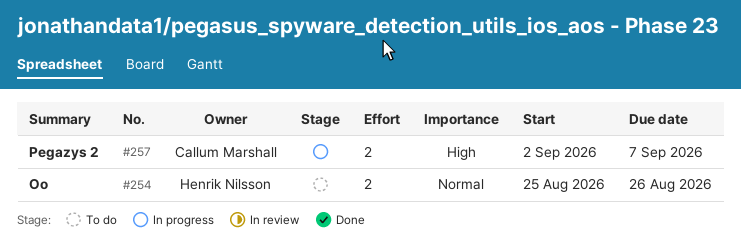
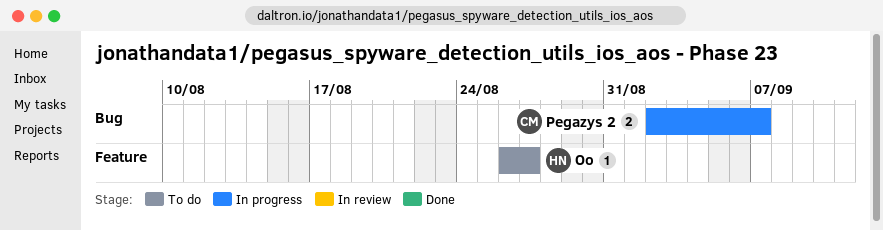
Oo, estimate: 2 -> 1
Oo, start: Aug 25 -> Aug 26
Oo, due: Aug 26 -> Aug 27

